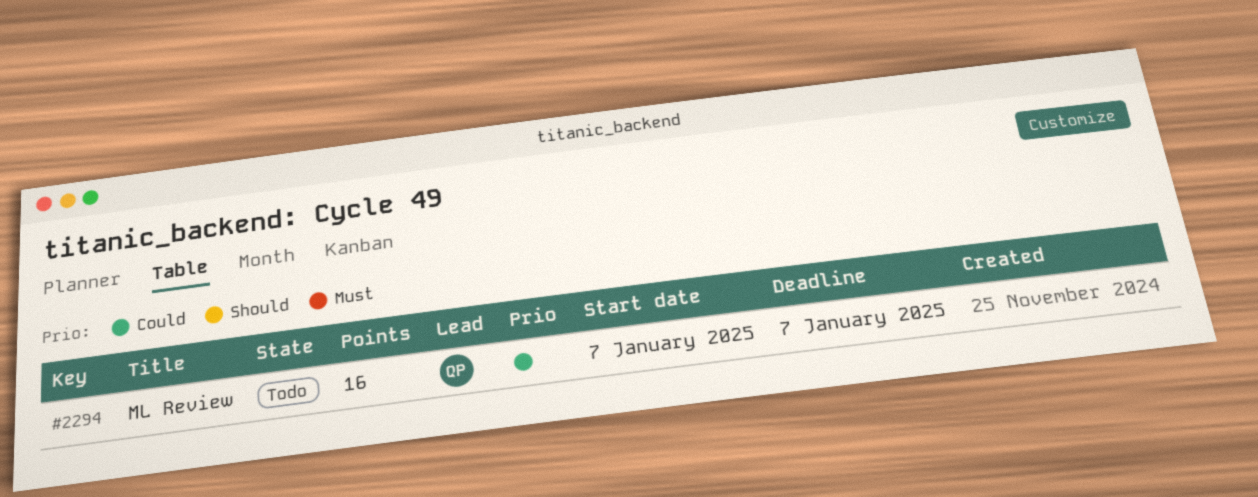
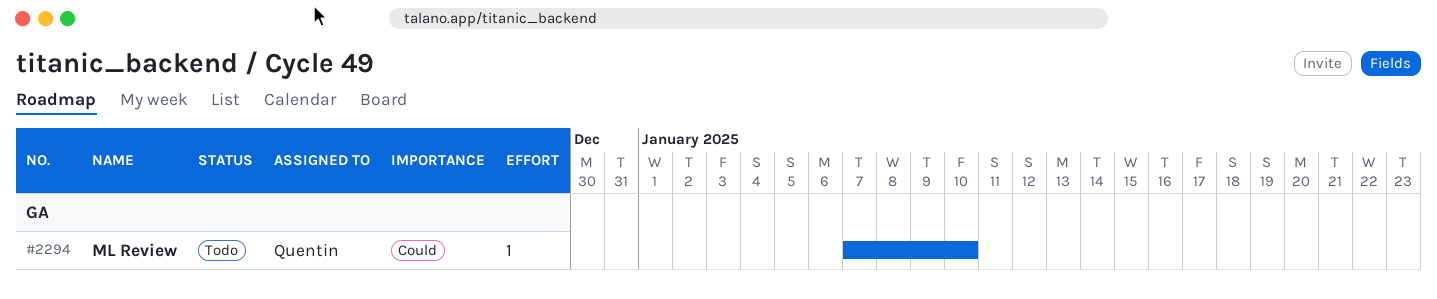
#2294, estimate: 16 -> 1
#2294, due: Jan 7 -> Jan 10

